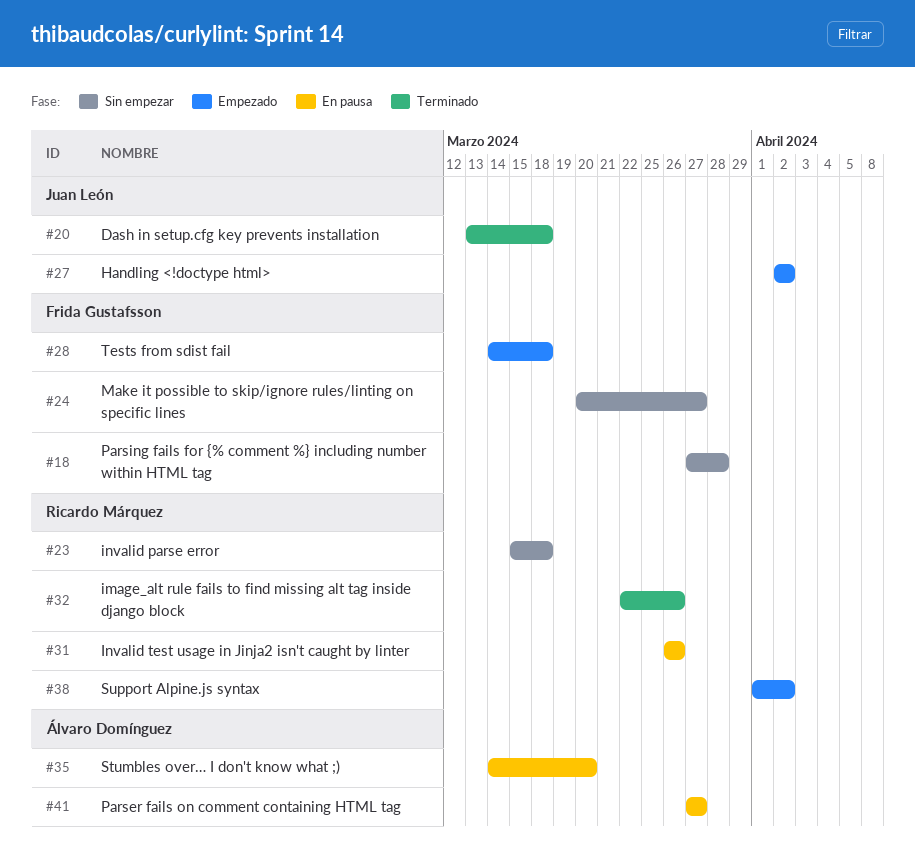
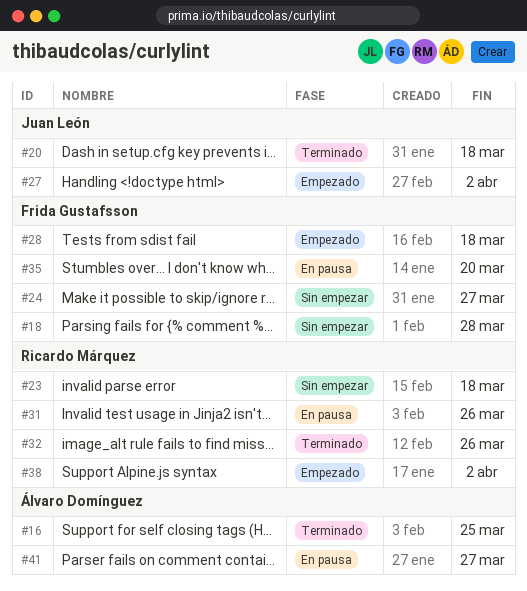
#16: none -> present
#35, owner: Álvaro Domínguez -> Frida Gustafsson

